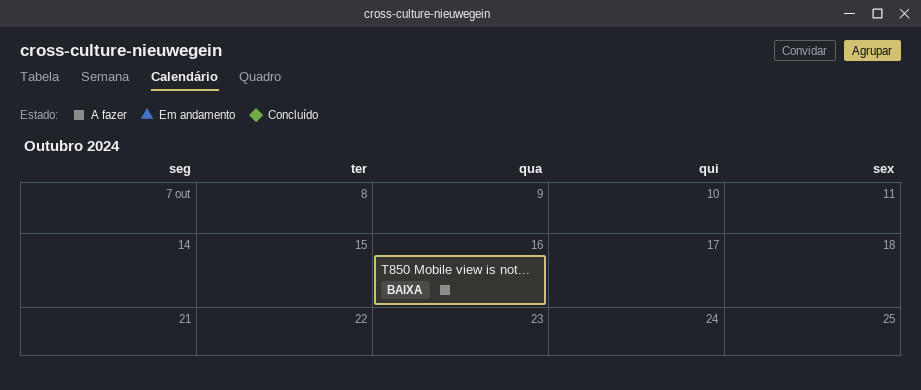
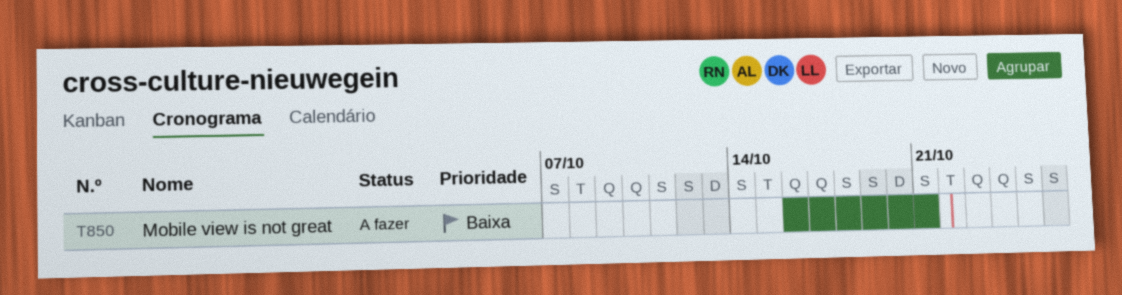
T850, due: Oct 16 -> Oct 21

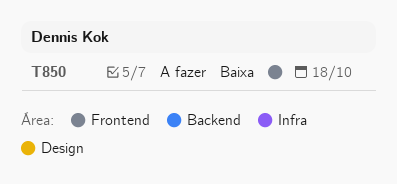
T850, due: Oct 21 -> Oct 18

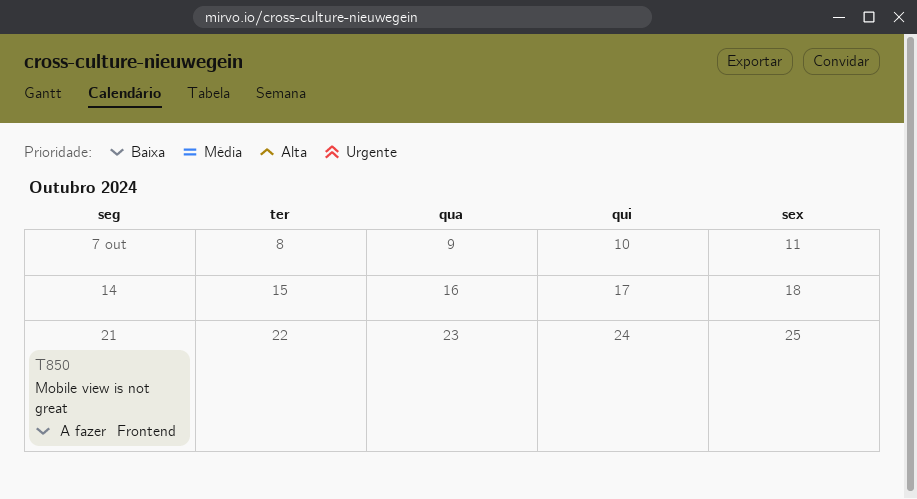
T850, due: Oct 18 -> Oct 21

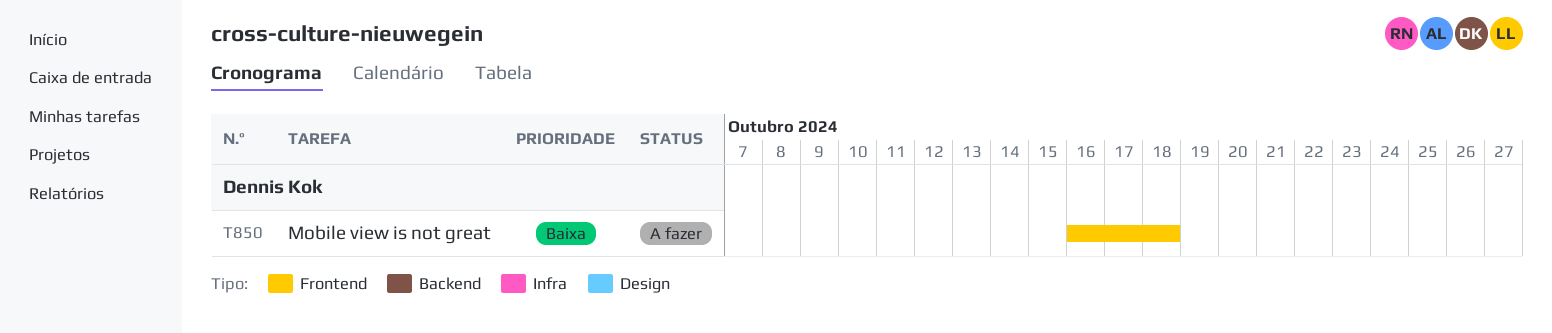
T850, due: Oct 21 -> Oct 18

